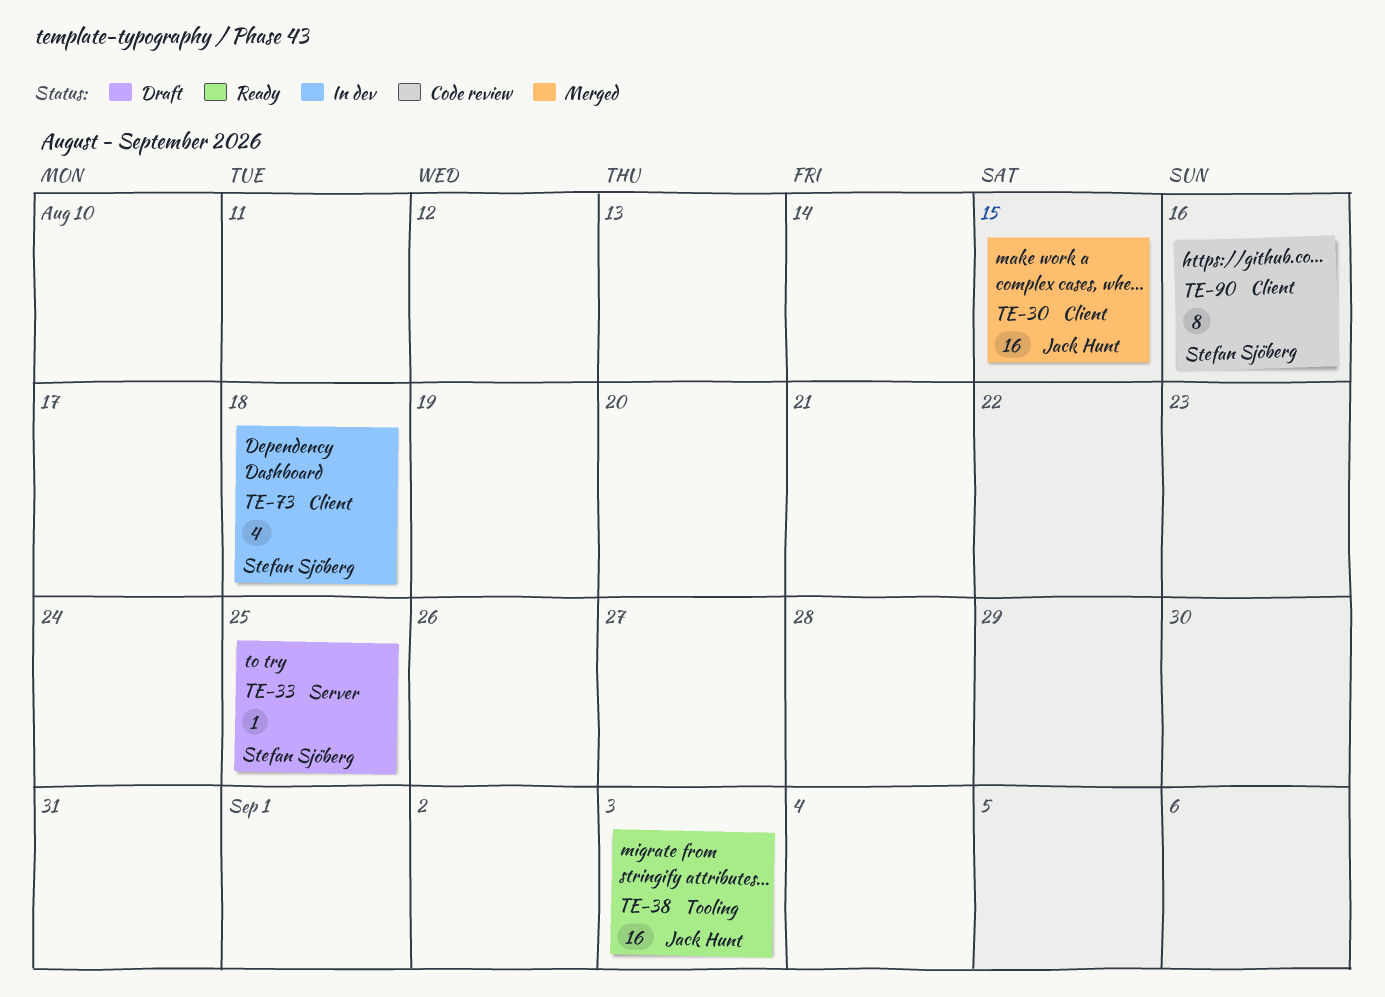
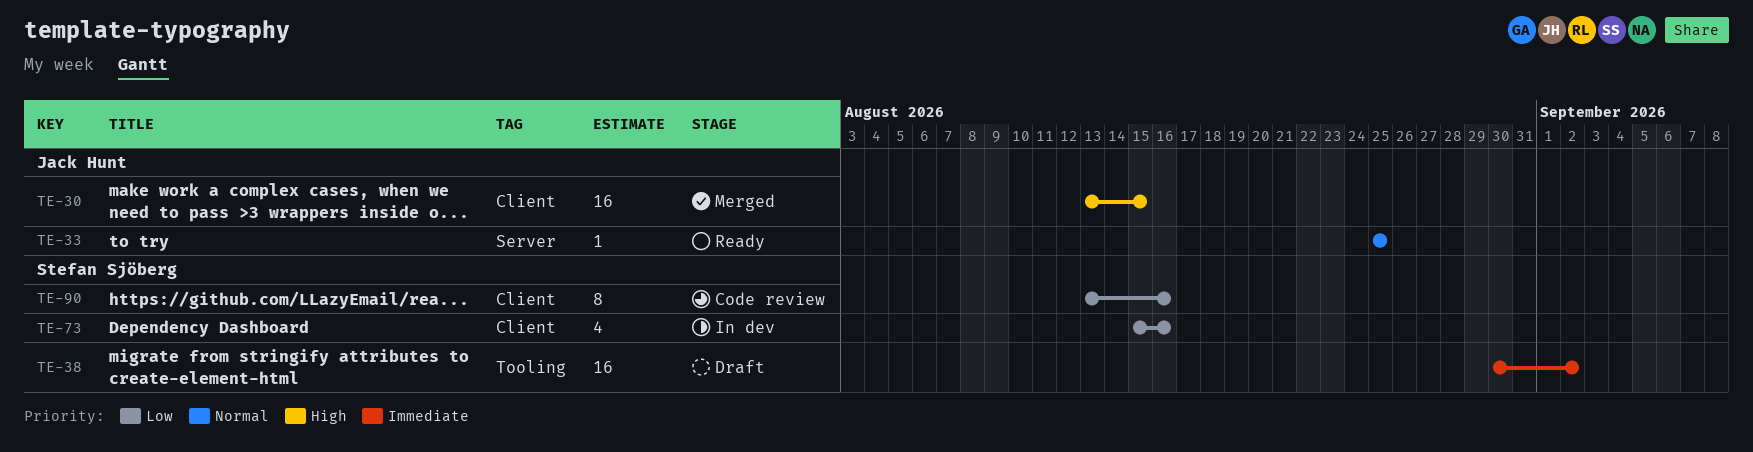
TE-33, status: Draft -> Ready
TE-33, owner: Stefan Sjöberg -> Jack Hunt
TE-38, status: Ready -> Draft
TE-38, owner: Jack Hunt -> Stefan Sjöberg
TE-38, due: Sep 3 -> Sep 2
TE-73, due: Aug 18 -> Aug 16

